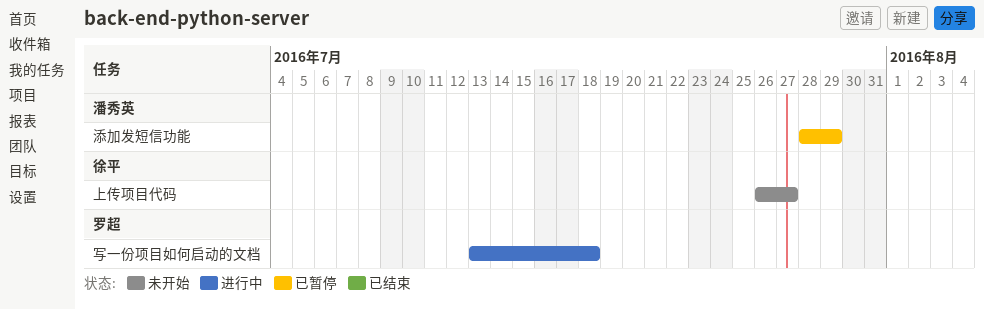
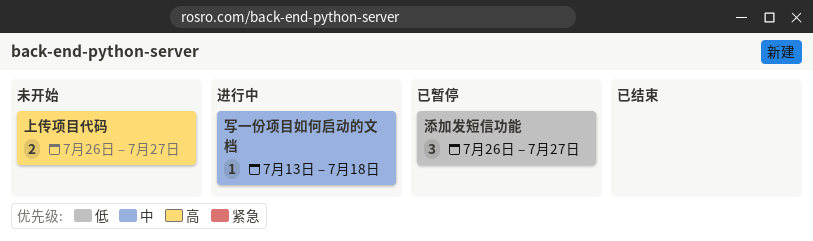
添加发短信功能, start: Jul 28 -> Jul 26
添加发短信功能, due: Jul 29 -> Jul 27

